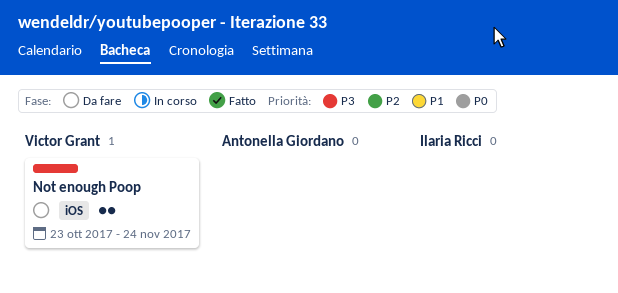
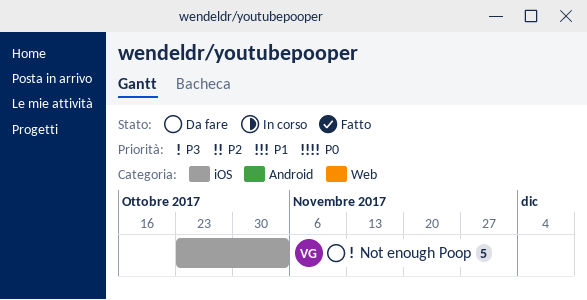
Not enough Poop, estimate: 2 -> 5
Not enough Poop, due: Nov 24 -> Nov 3

